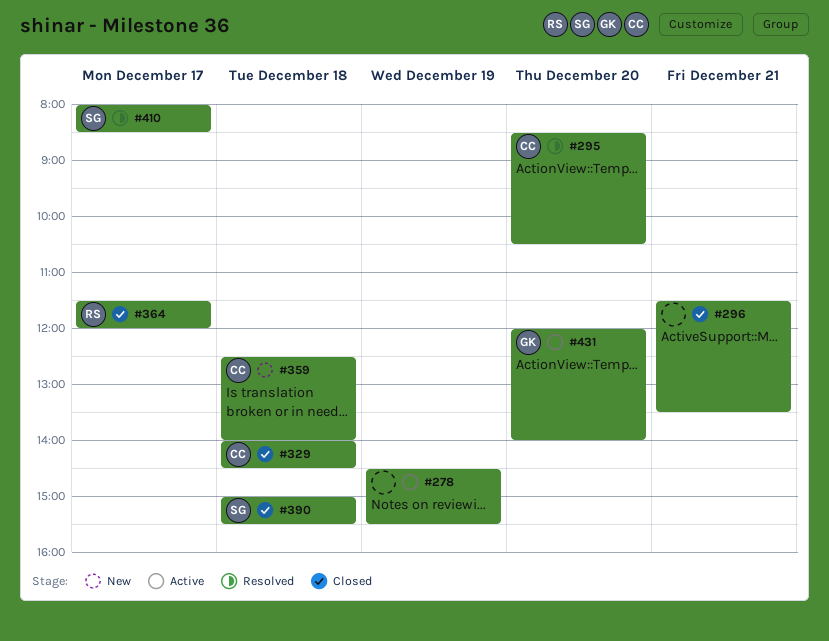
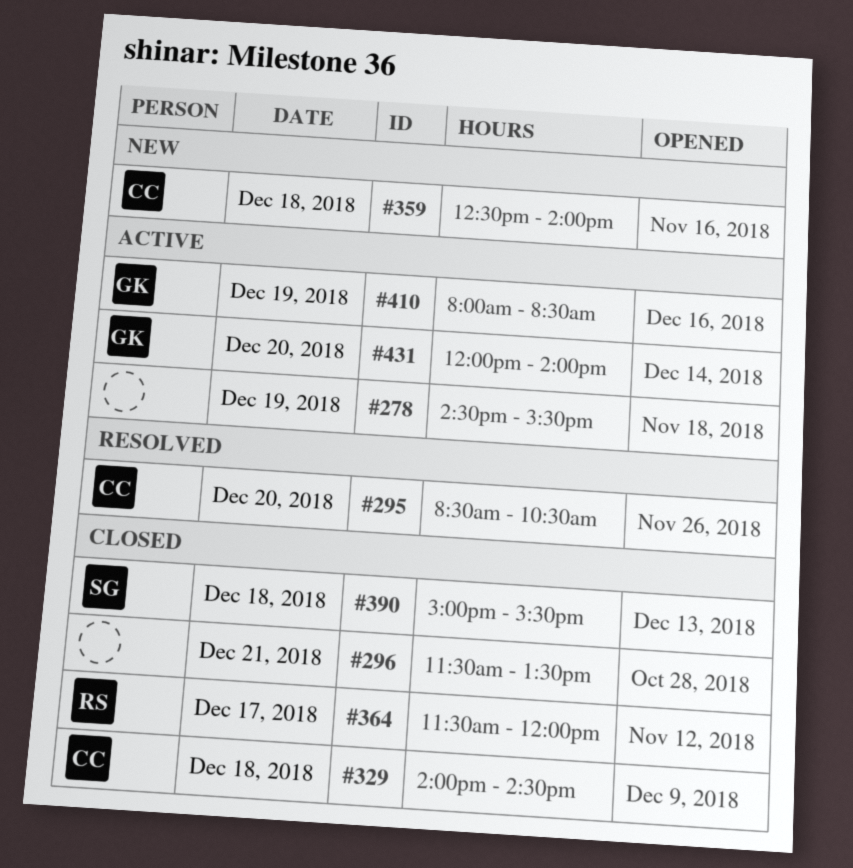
#410, status: Resolved -> Active
#410, owner: SG -> GK
#410, day: Dec 17 -> Dec 19

